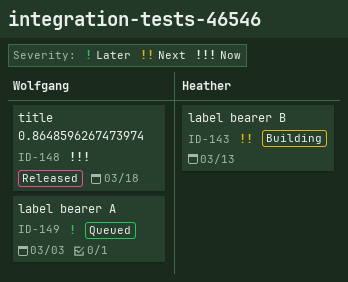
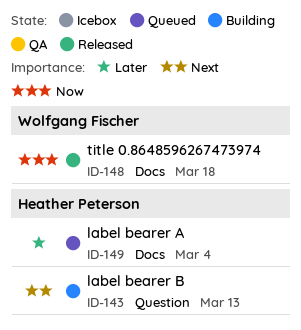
ID-149, owner: Wolfgang Fischer -> Heather Peterson
ID-149, due: Mar 3 -> Mar 4

